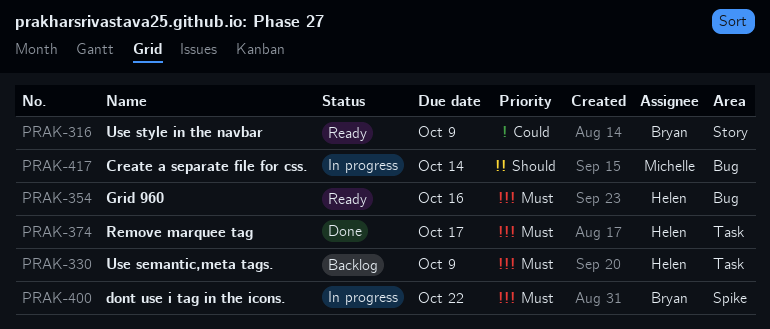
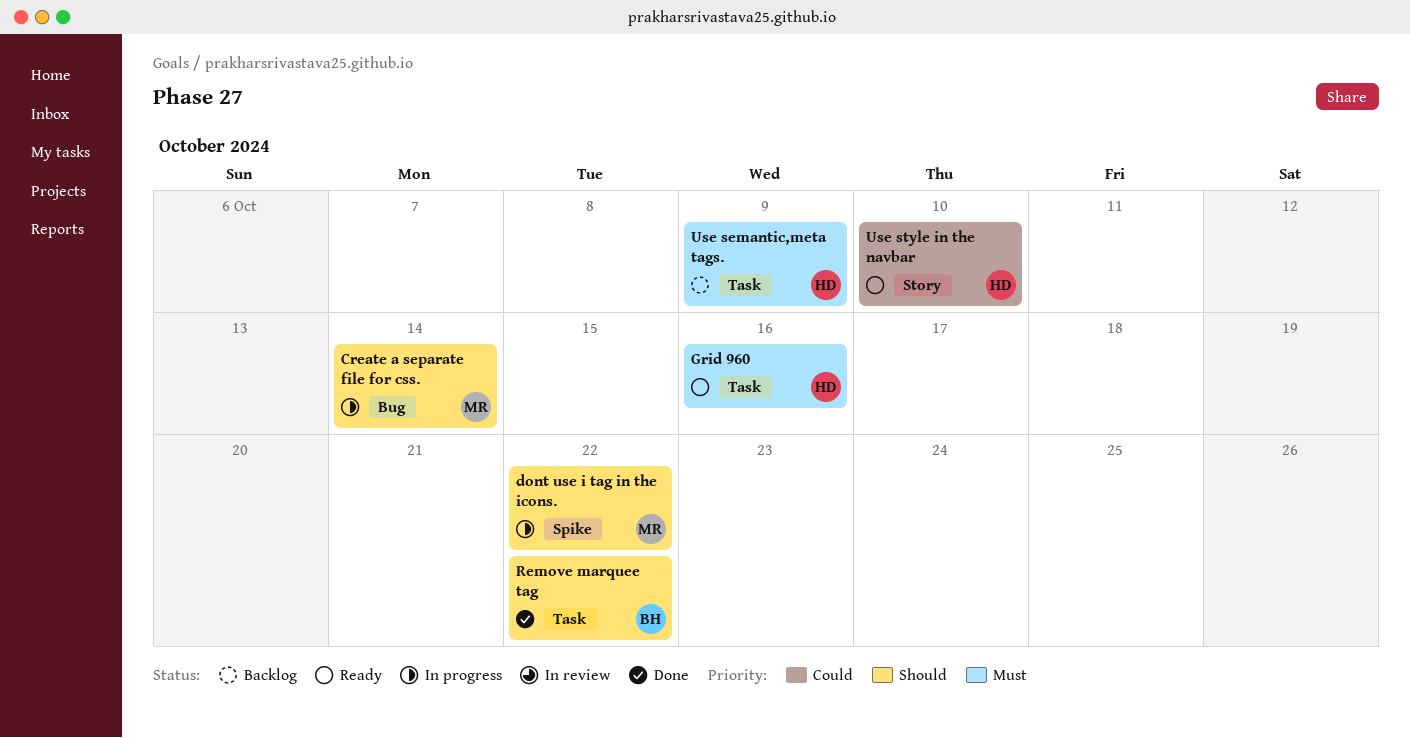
dont use i tag in the icons., owner: Bryan -> Michelle
dont use i tag in the icons., priority: Must -> Should
Grid 960, label: Bug -> Task
Remove marquee tag, owner: Helen -> Bryan
Remove marquee tag, priority: Must -> Should
Remove marquee tag, due: Oct 17 -> Oct 22
Use style in the navbar, owner: Bryan -> Helen
Use style in the navbar, due: Oct 9 -> Oct 10

